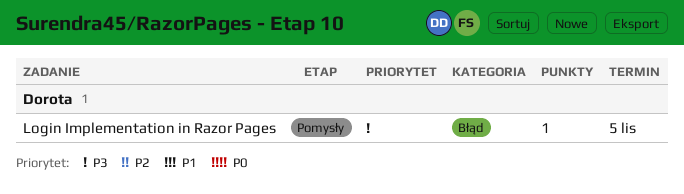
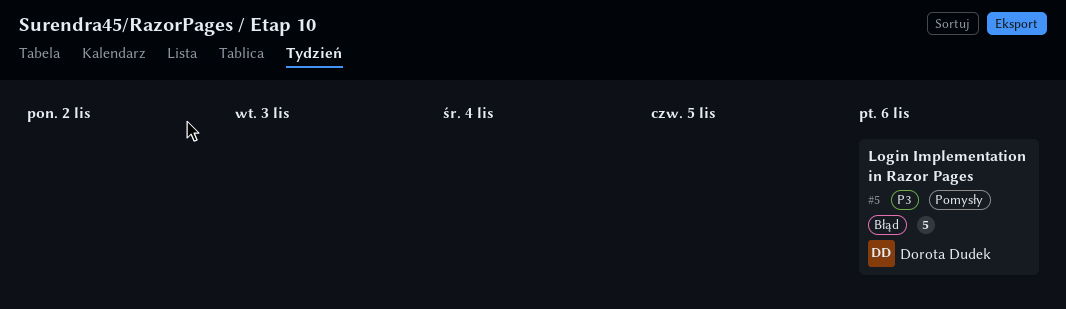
Login Implementation in Razor Pages, estimate: 1 -> 5
Login Implementation in Razor Pages, due: Nov 5 -> Nov 6

